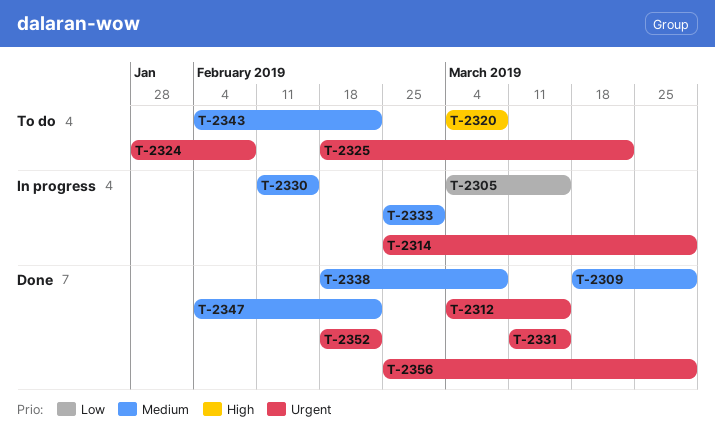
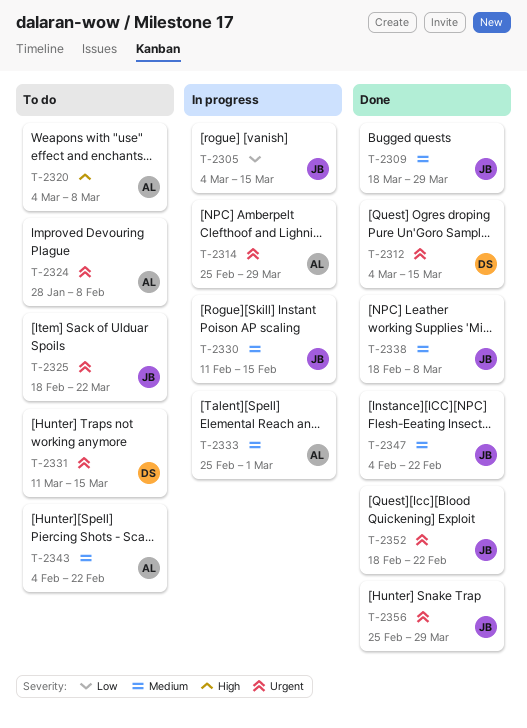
T-2331, status: Done -> To do

